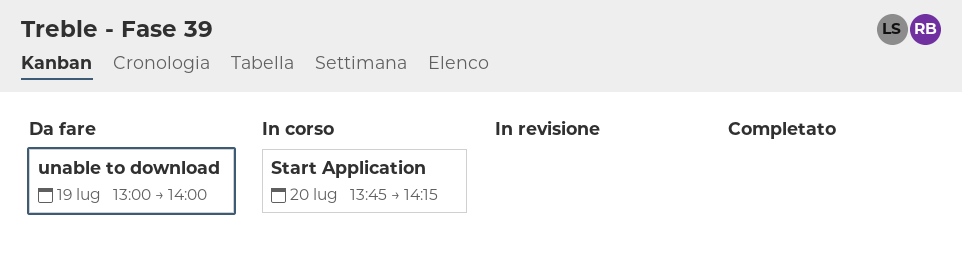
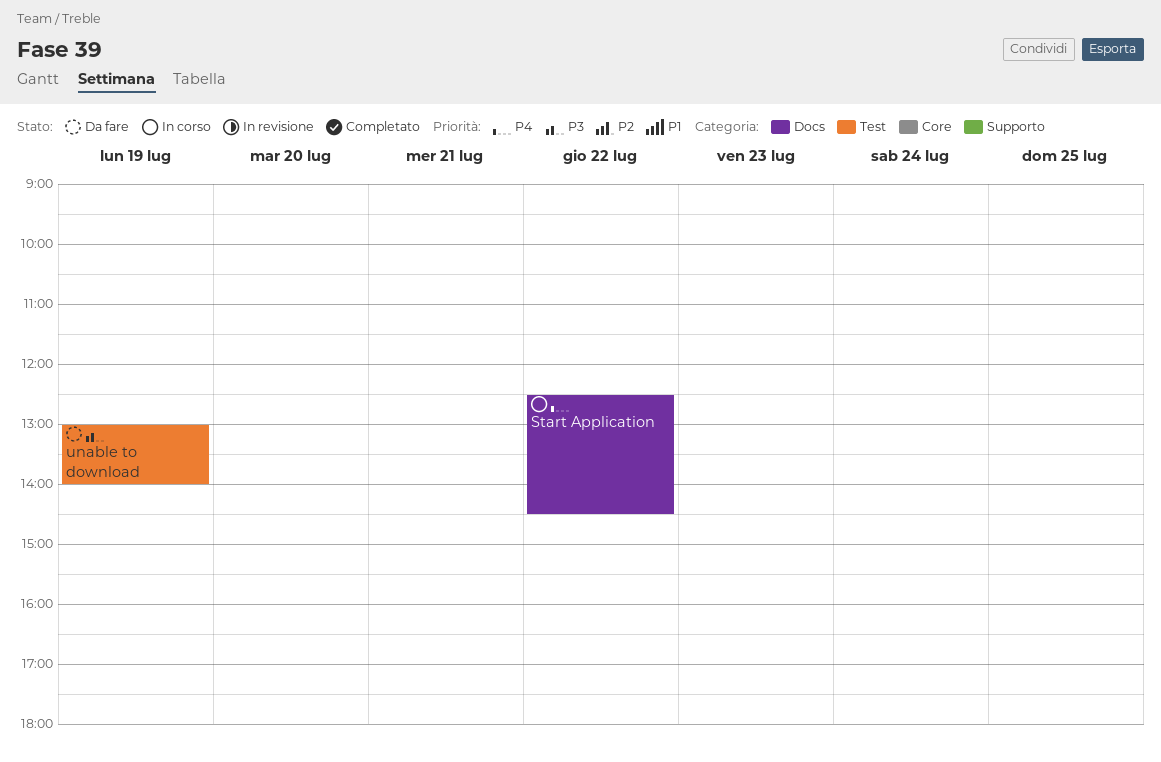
Start Application, day: Jul 20 -> Jul 22
Start Application, begins: 13:45 -> 12:30
Start Application, ends: 14:15 -> 14:30

